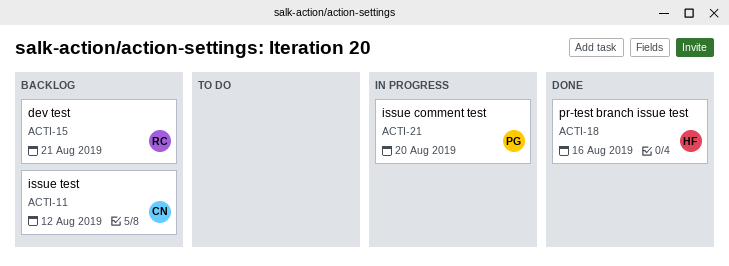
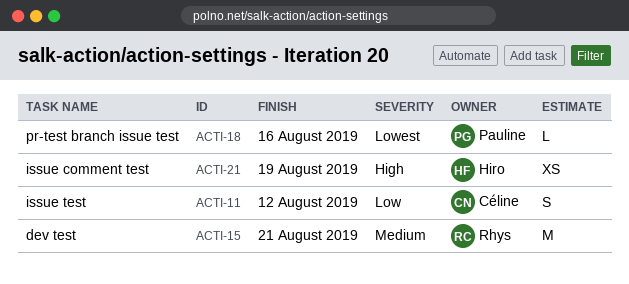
ACTI-18, owner: Hiro -> Pauline
ACTI-21, owner: Pauline -> Hiro
ACTI-21, due: Aug 20 -> Aug 19

